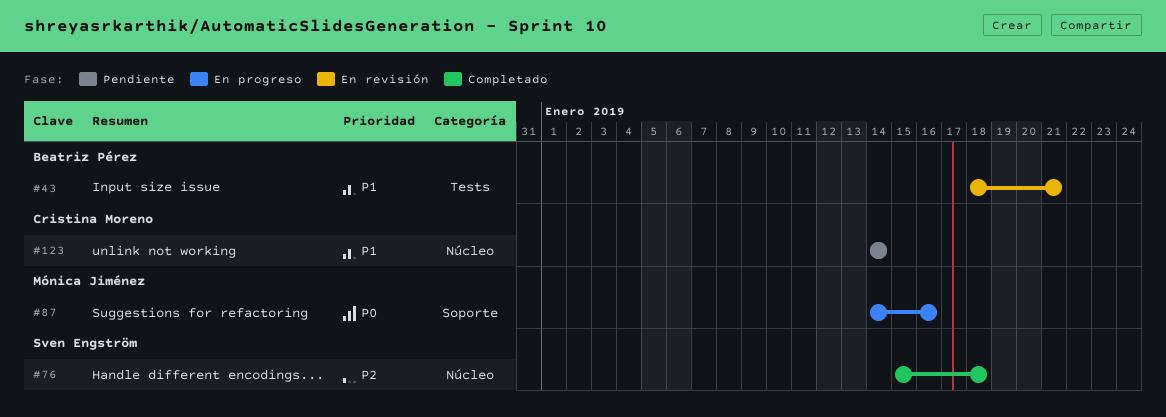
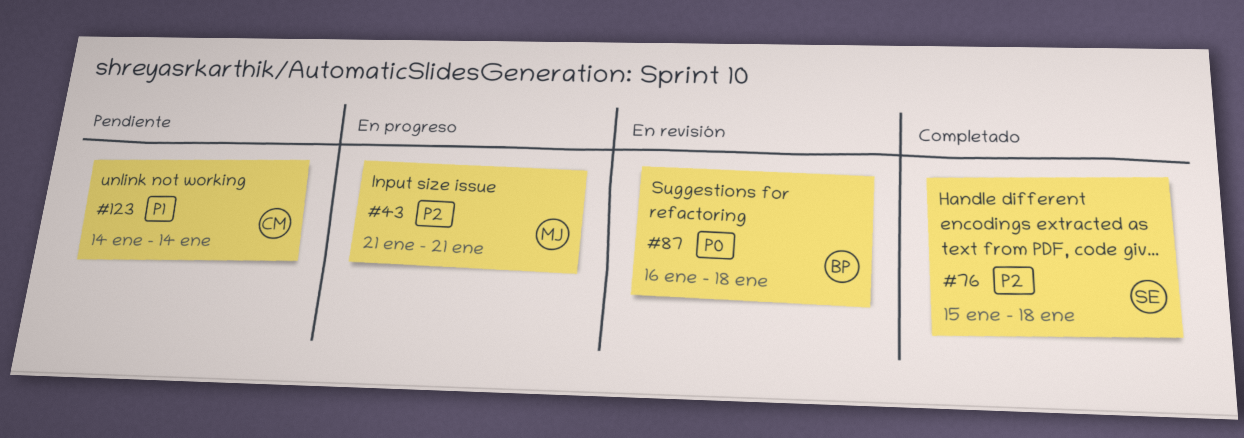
#43, status: En revisión -> En progreso
#43, owner: Beatriz Pérez -> Mónica Jiménez
#43, priority: P1 -> P2
#43, start: Jan 18 -> Jan 21
#87, status: En progreso -> En revisión
#87, owner: Mónica Jiménez -> Beatriz Pérez
#87, start: Jan 14 -> Jan 16
#87, due: Jan 16 -> Jan 18

